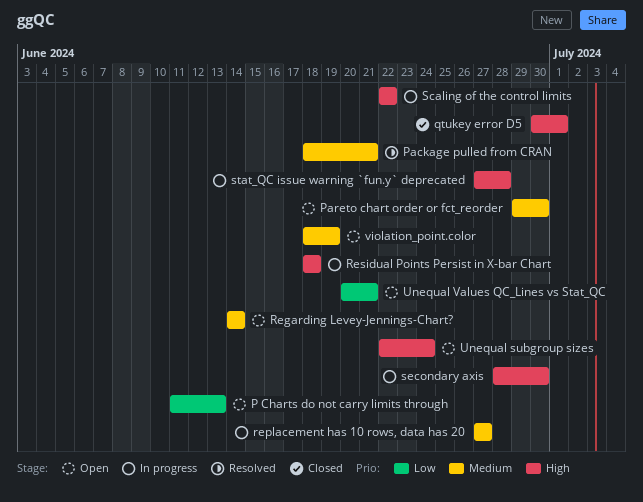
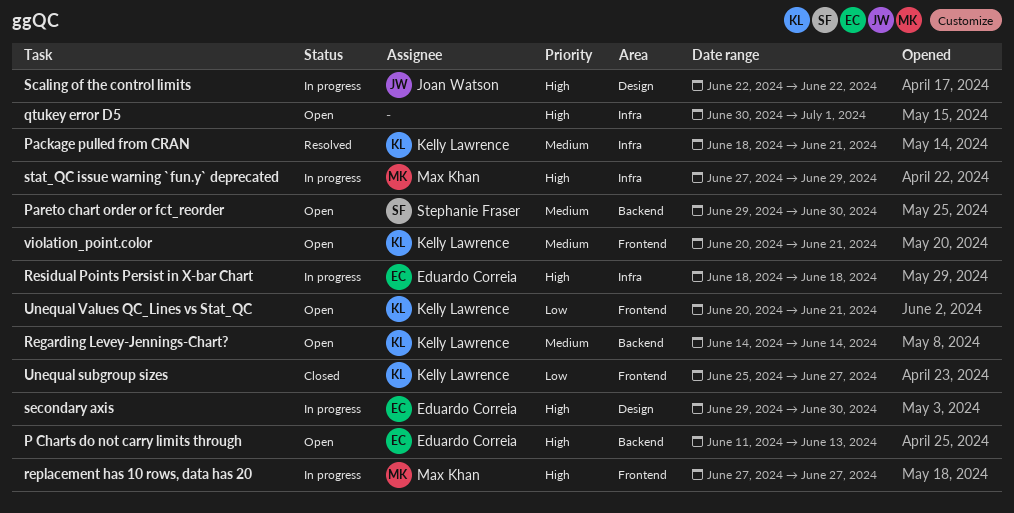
P Charts do not carry limits through, priority: Low -> High
qtukey error D5, status: Closed -> Open
replacement has 10 rows, data has 20, priority: Medium -> High
secondary axis, start: Jun 28 -> Jun 29
stat_QC issue warning `fun.y` deprecated, due: Jun 28 -> Jun 29
Unequal subgroup sizes, status: Open -> Closed
Unequal subgroup sizes, priority: High -> Low
Unequal subgroup sizes, start: Jun 22 -> Jun 25
Unequal subgroup sizes, due: Jun 24 -> Jun 27
violation_point.color, start: Jun 18 -> Jun 20
violation_point.color, due: Jun 19 -> Jun 21

